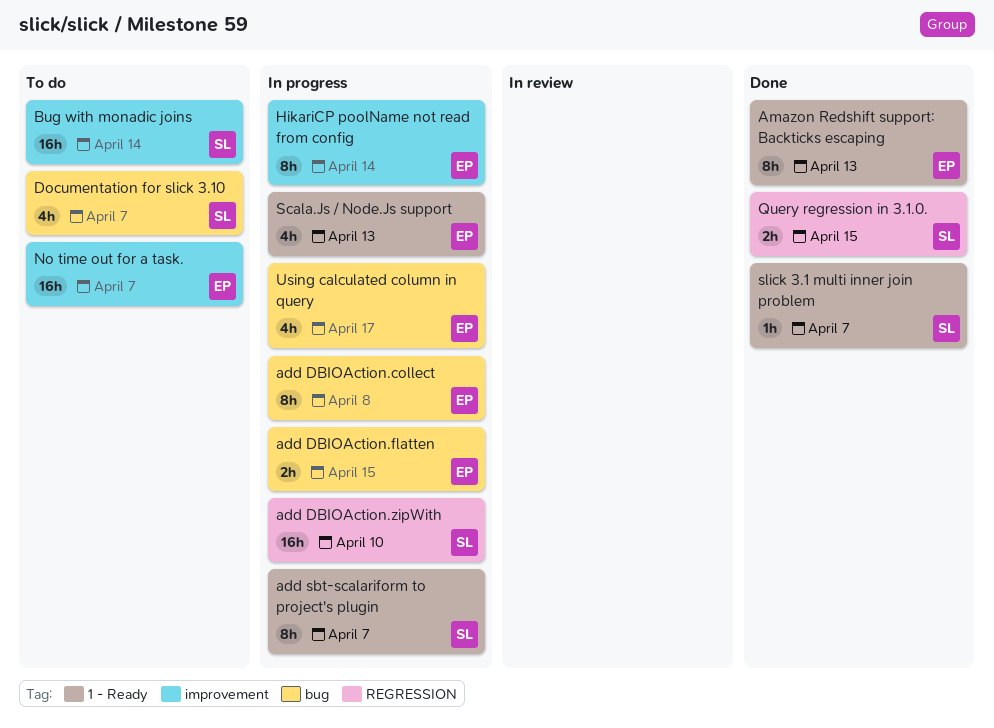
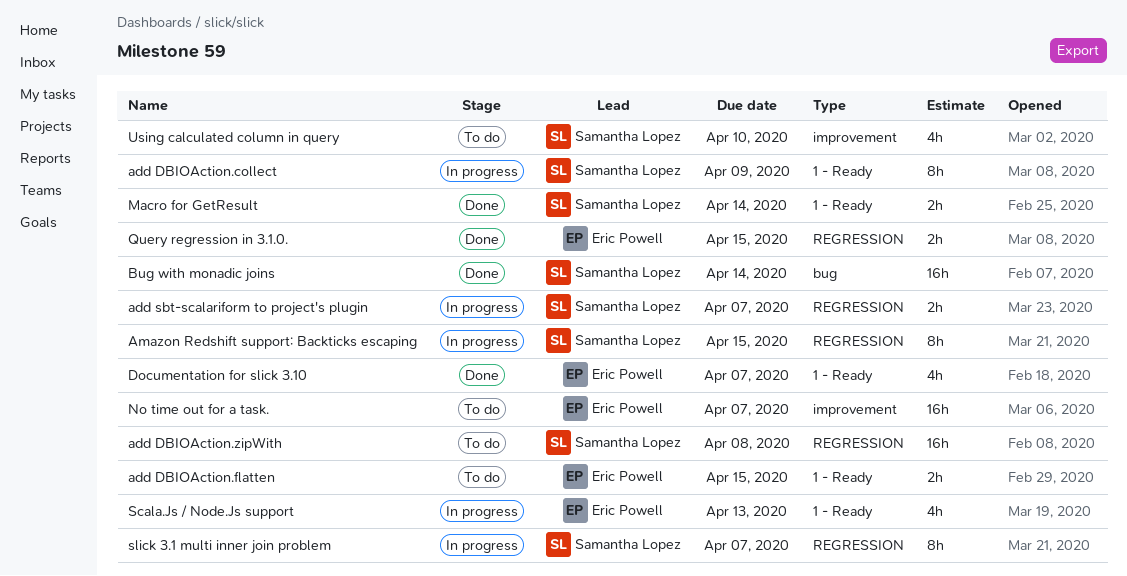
add DBIOAction.collect, owner: Eric Powell -> Samantha Lopez
add DBIOAction.collect, label: bug -> 1 - Ready
add DBIOAction.collect, due: Apr 8 -> Apr 9
add DBIOAction.flatten, status: In progress -> To do
add DBIOAction.flatten, label: bug -> 1 - Ready
add DBIOAction.zipWith, status: In progress -> To do
add DBIOAction.zipWith, due: Apr 10 -> Apr 8
add sbt-scalariform to project's plugin, label: 1 - Ready -> REGRESSION
add sbt-scalariform to project's plugin, estimate: 8h -> 2h
Amazon Redshift support: Backticks escaping, status: Done -> In progress
Amazon Redshift support: Backticks escaping, owner: Eric Powell -> Samantha Lopez
Amazon Redshift support: Backticks escaping, label: 1 - Ready -> REGRESSION
Amazon Redshift support: Backticks escaping, due: Apr 13 -> Apr 15
Bug with monadic joins, status: To do -> Done
Bug with monadic joins, label: improvement -> bug
Documentation for slick 3.10, status: To do -> Done
Documentation for slick 3.10, owner: Samantha Lopez -> Eric Powell
Documentation for slick 3.10, label: bug -> 1 - Ready
HikariCP poolName not read from config: present -> none
Macro for GetResult: none -> present
Query regression in 3.1.0., owner: Samantha Lopez -> Eric Powell
slick 3.1 multi inner join problem, status: Done -> In progress
slick 3.1 multi inner join problem, label: 1 - Ready -> REGRESSION
slick 3.1 multi inner join problem, estimate: 1h -> 8h
Using calculated column in query, status: In progress -> To do
Using calculated column in query, owner: Eric Powell -> Samantha Lopez
Using calculated column in query, label: bug -> improvement
Using calculated column in query, due: Apr 17 -> Apr 10

